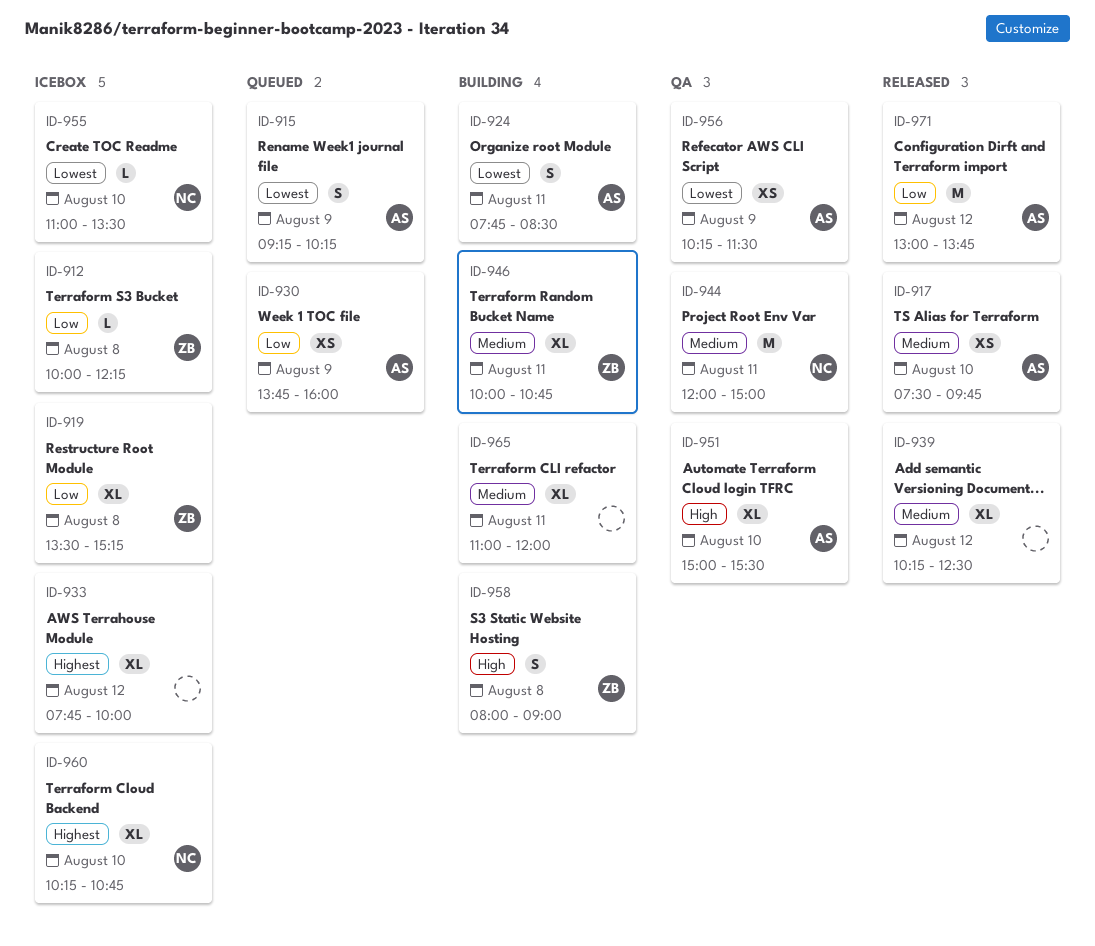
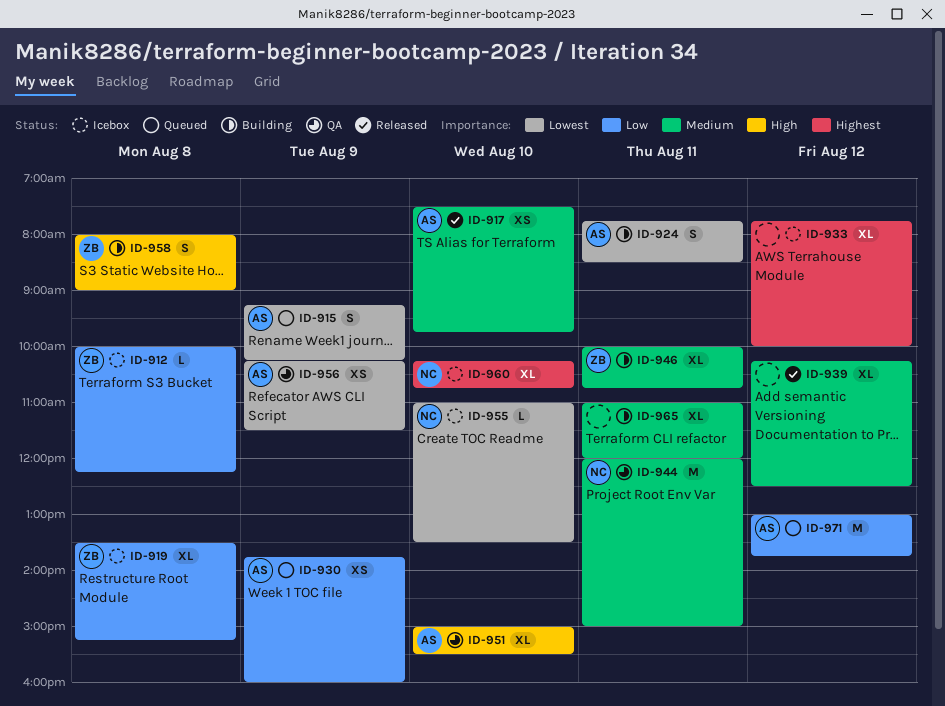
ID-971, status: Released -> Queued

